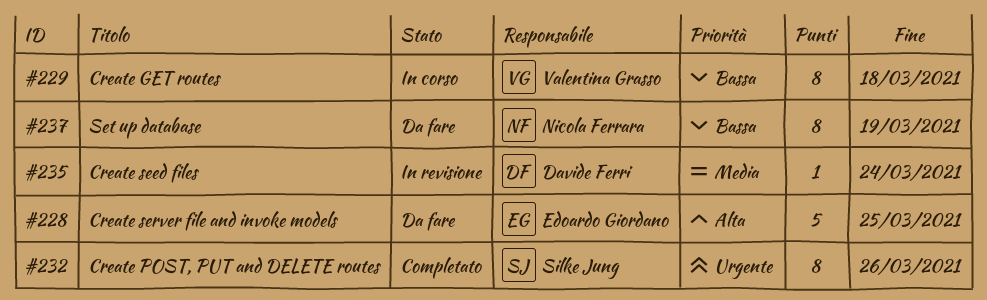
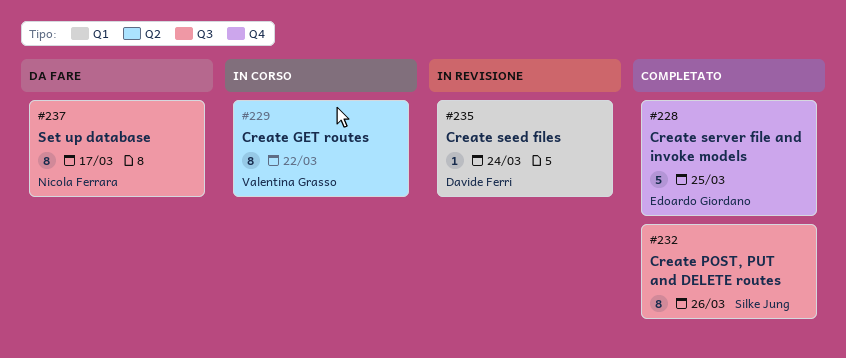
#228, status: Da fare -> Completato
#229, due: Mar 18 -> Mar 22
#237, due: Mar 19 -> Mar 17

